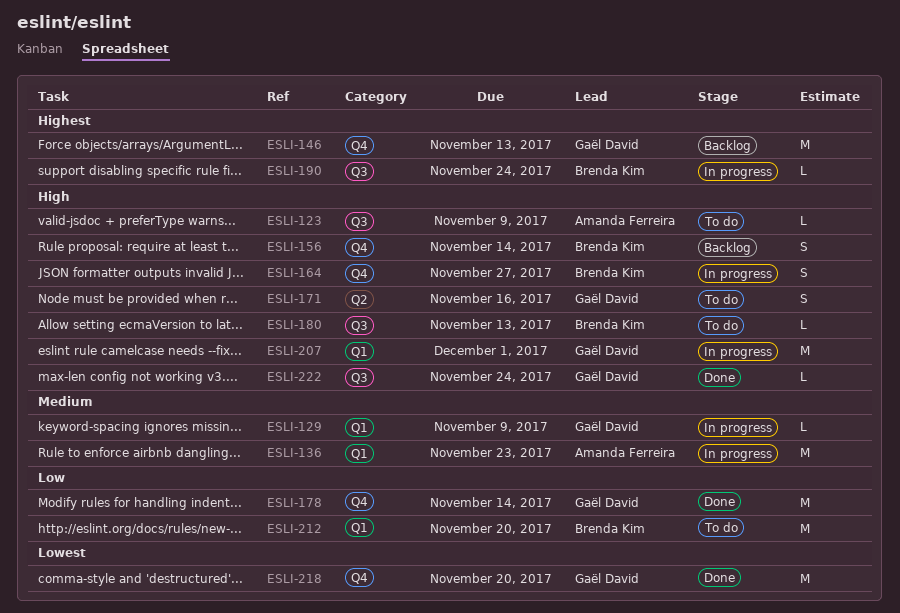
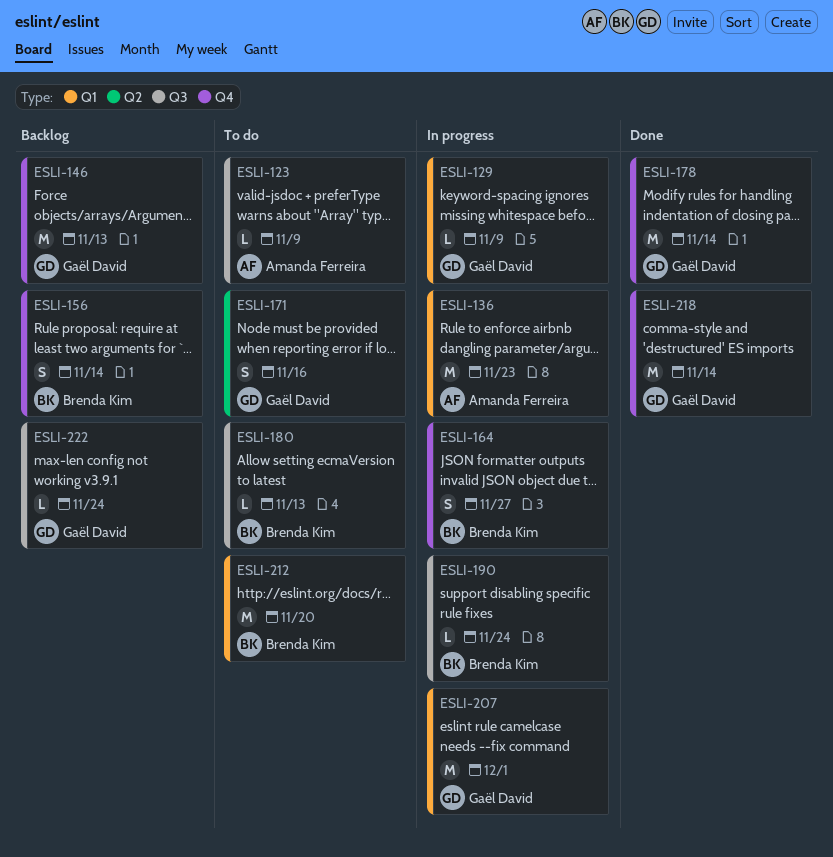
ESLI-218, due: Nov 20 -> Nov 14
ESLI-222, status: Done -> Backlog

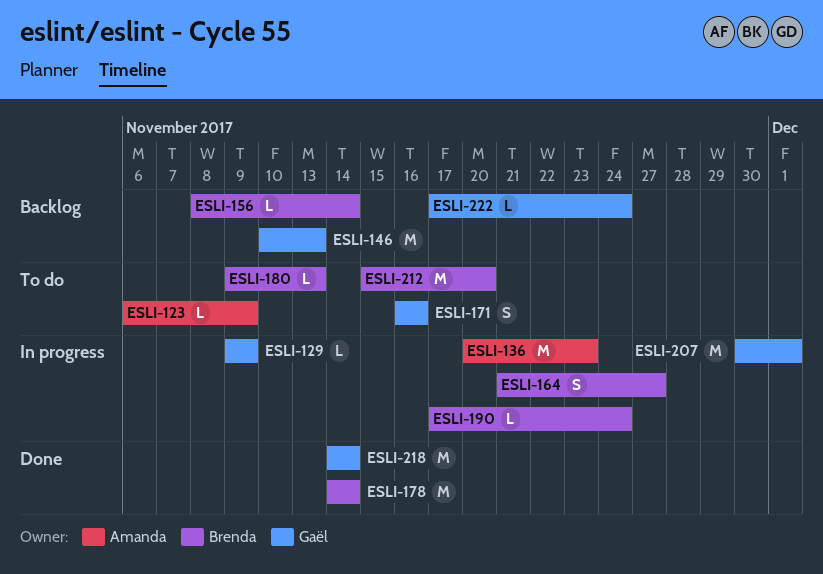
ESLI-156, estimate: S -> L
ESLI-178, owner: Gaël David -> Brenda Kim

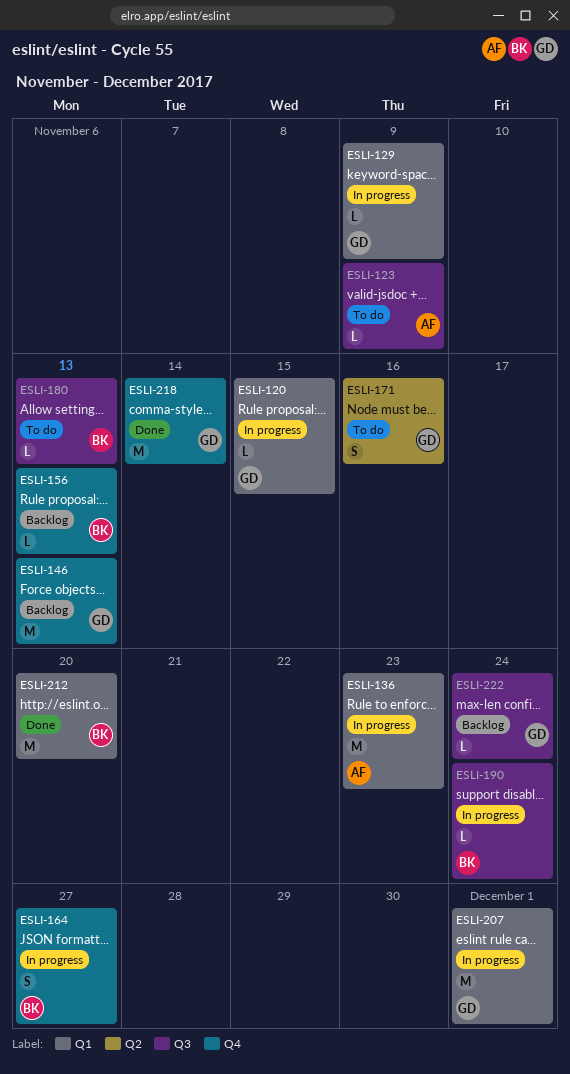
ESLI-120: none -> present
ESLI-156, due: Nov 14 -> Nov 13
ESLI-178: present -> none
ESLI-212, status: To do -> Done

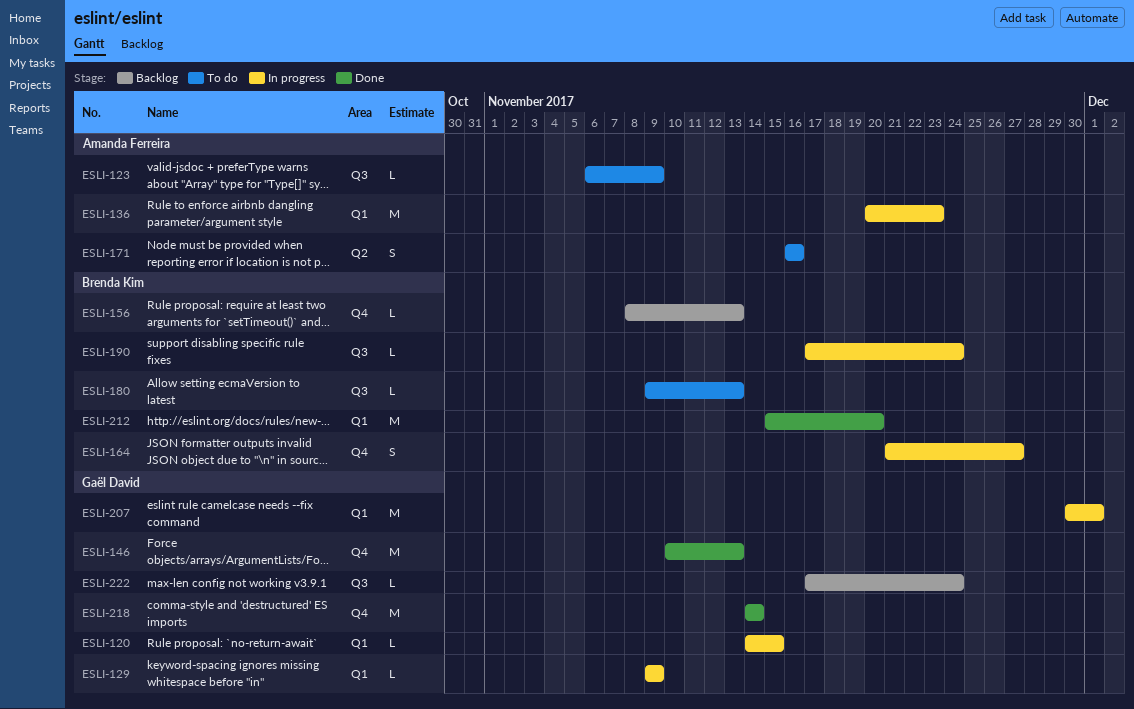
ESLI-146, status: Backlog -> Done
ESLI-171, owner: Gaël David -> Amanda Ferreira

